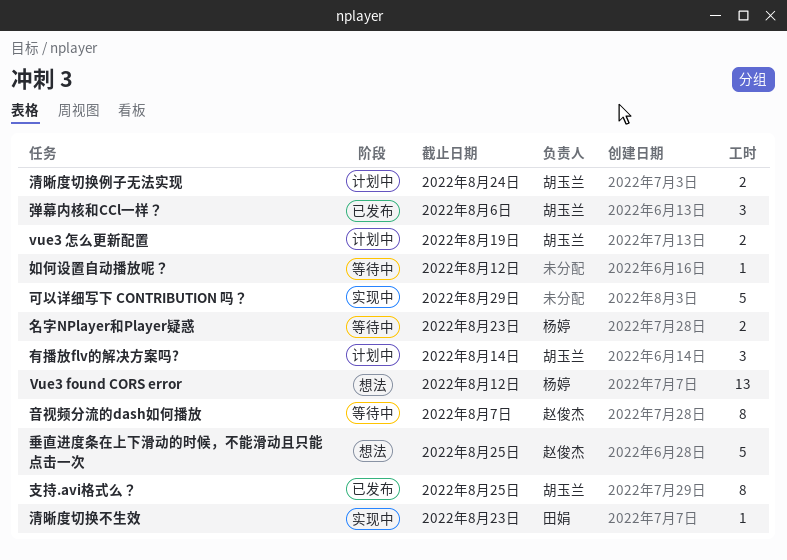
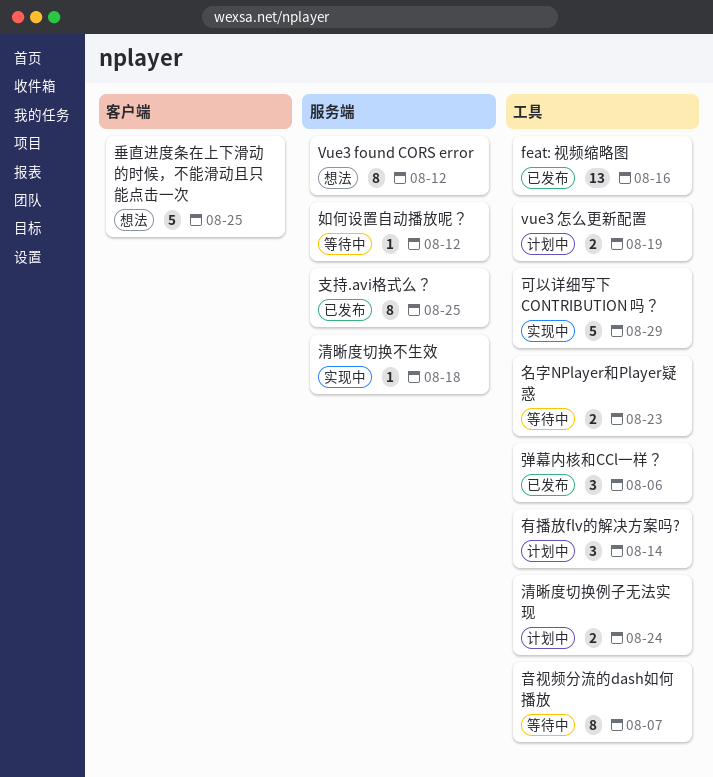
feat: 视频缩略图: none -> present
Vue3 found CORS error, estimate: 13 -> 8
清晰度切换不生效, due: Aug 23 -> Aug 18

